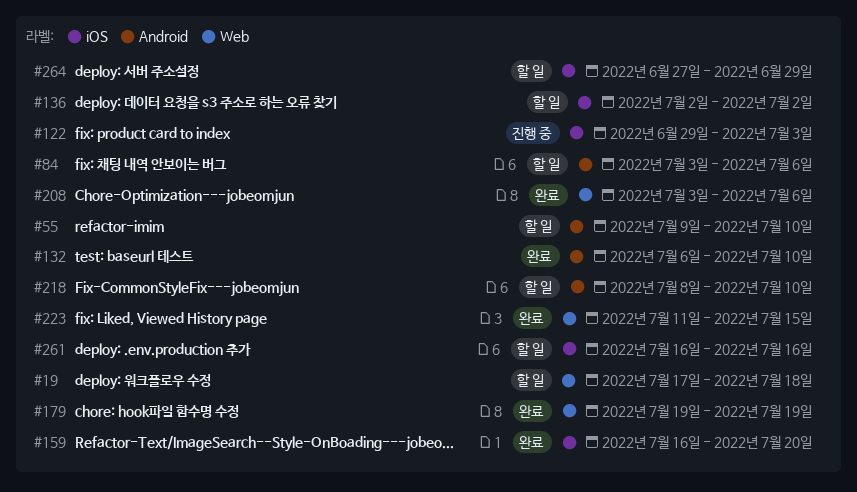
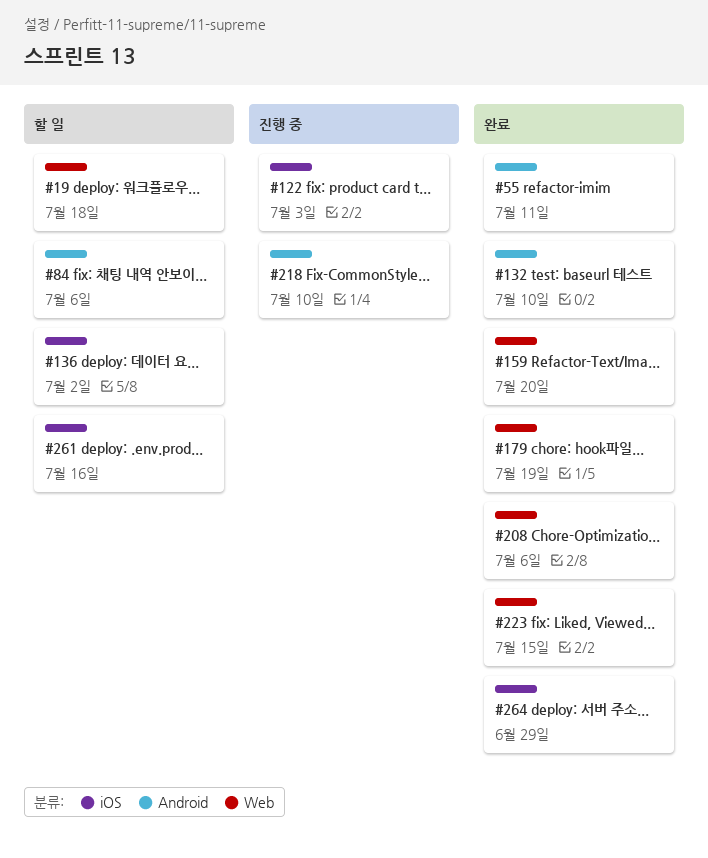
#55, status: 할 일 -> 완료
#55, due: Jul 10 -> Jul 11
#159, label: iOS -> Web
#218, status: 할 일 -> 진행 중
#264, status: 할 일 -> 완료

